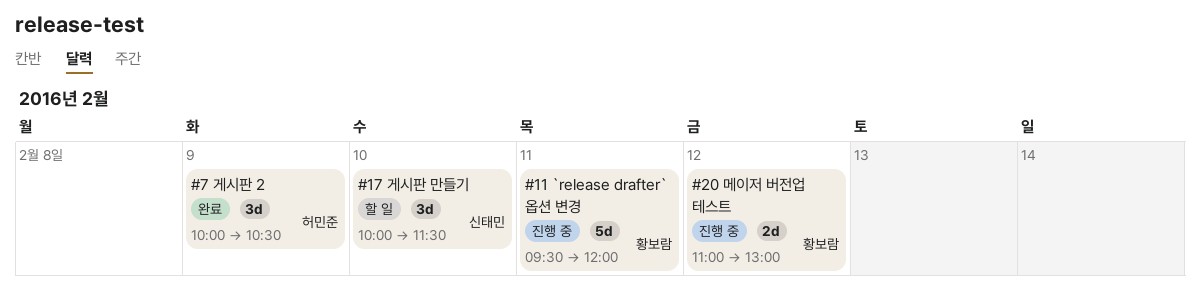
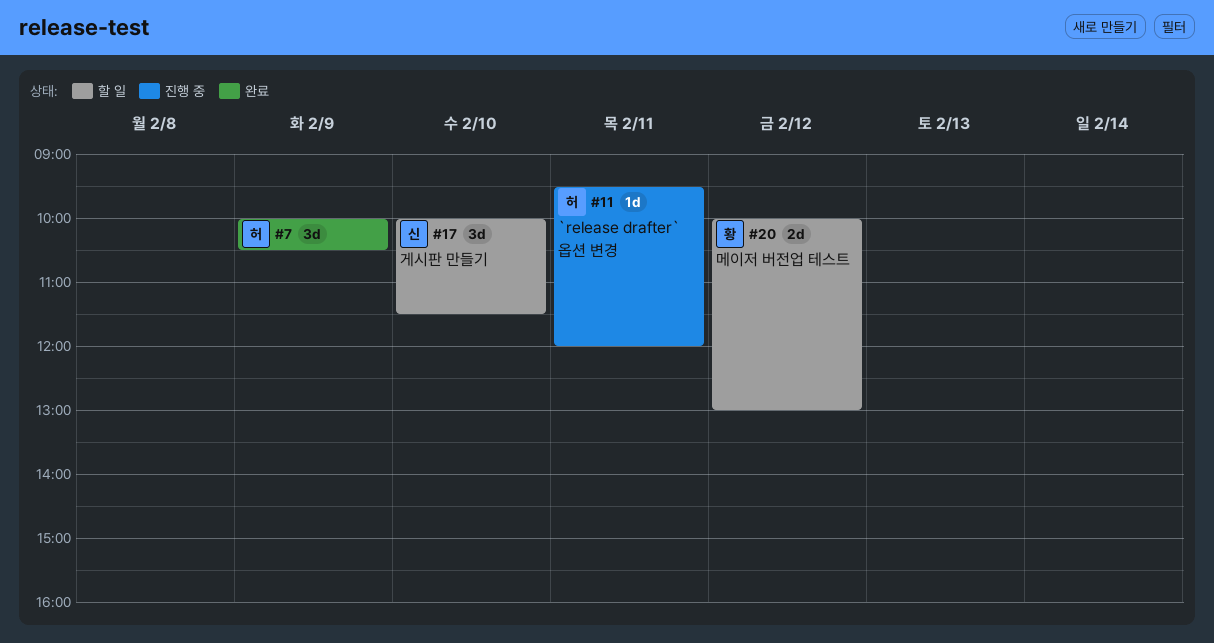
#11, owner: 황보람 -> 허민준
#11, estimate: 5d -> 1d
#20, status: 진행 중 -> 할 일
#20, begins: 11:00 -> 10:00

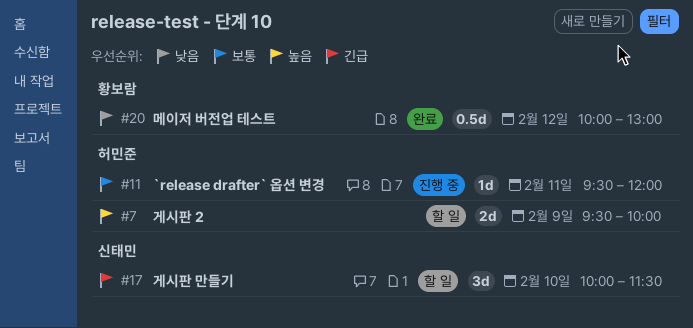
#7, status: 완료 -> 할 일
#7, estimate: 3d -> 2d
#7, begins: 10:00 -> 09:30
#7, ends: 10:30 -> 10:00
#20, status: 할 일 -> 완료
#20, estimate: 2d -> 0.5d

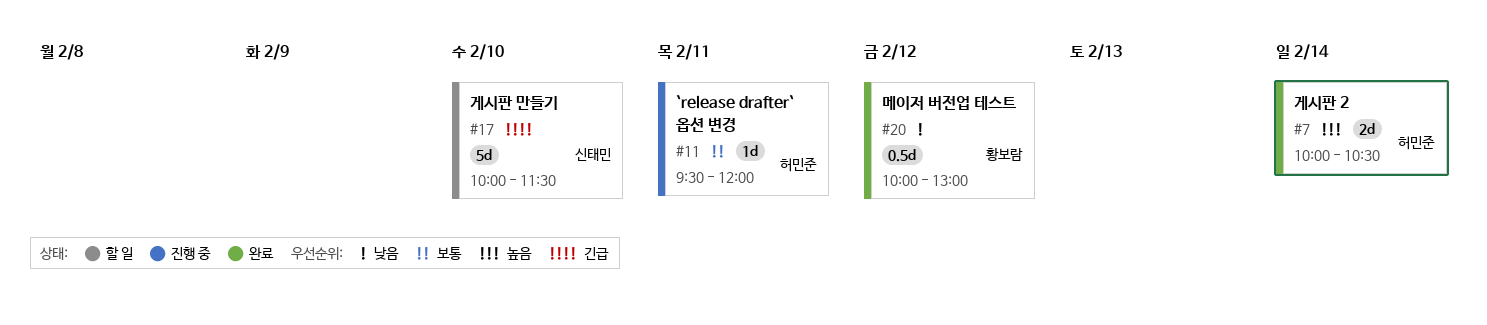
#7, status: 할 일 -> 완료
#7, day: Feb 9 -> Feb 14
#7, begins: 09:30 -> 10:00
#7, ends: 10:00 -> 10:30
#17, estimate: 3d -> 5d

